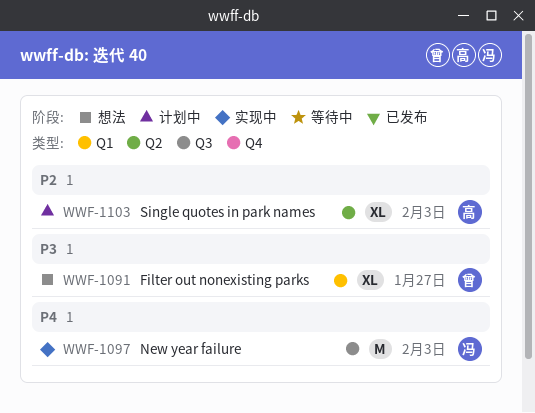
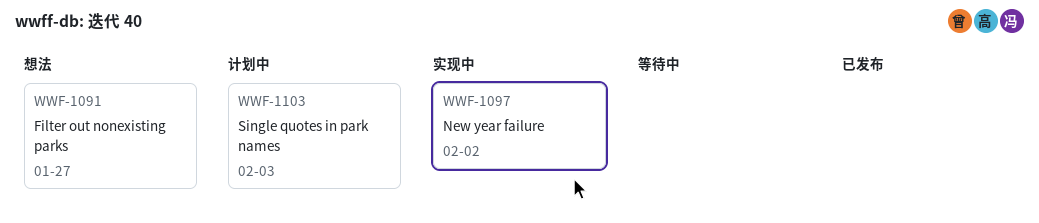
WWF-1097, due: Feb 3 -> Feb 2

